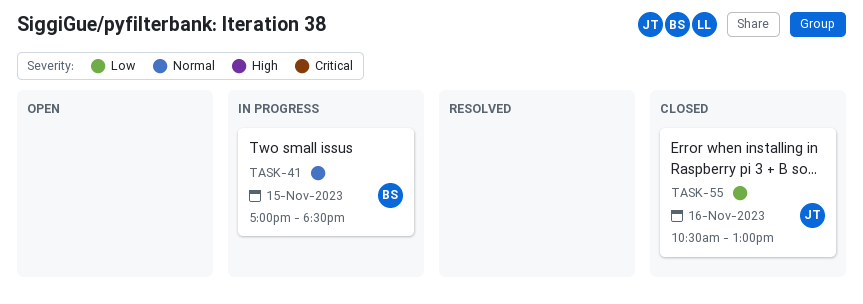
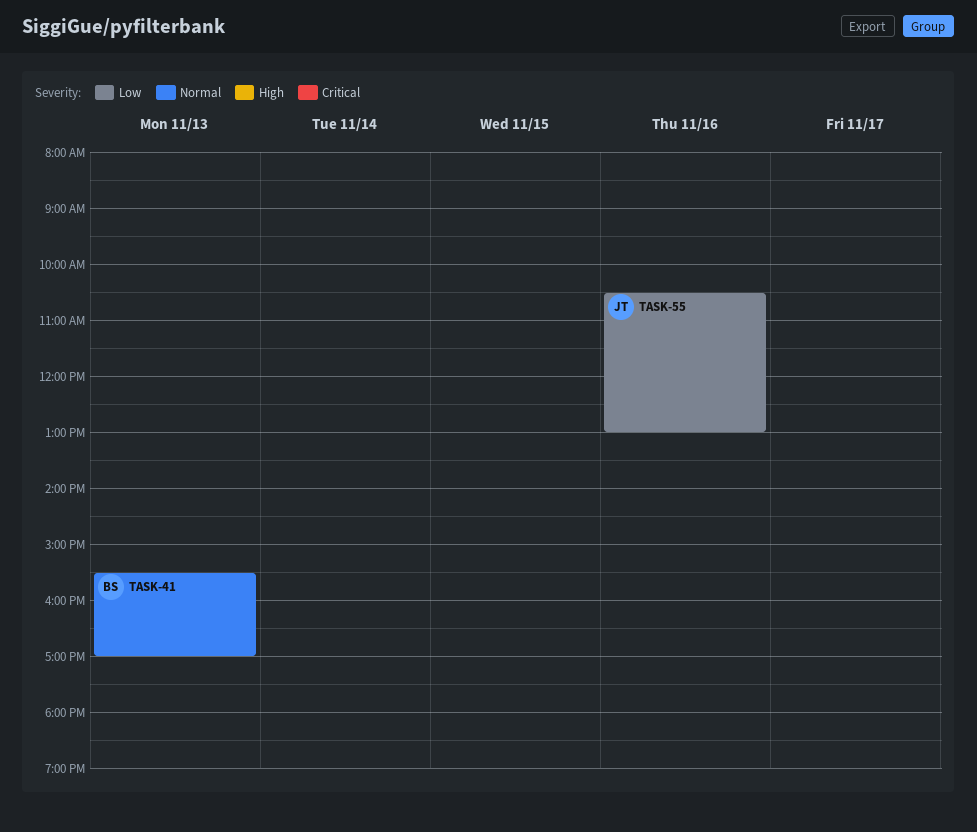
TASK-41, day: Nov 15 -> Nov 13
TASK-41, begins: 17:00 -> 15:30
TASK-41, ends: 18:30 -> 17:00

